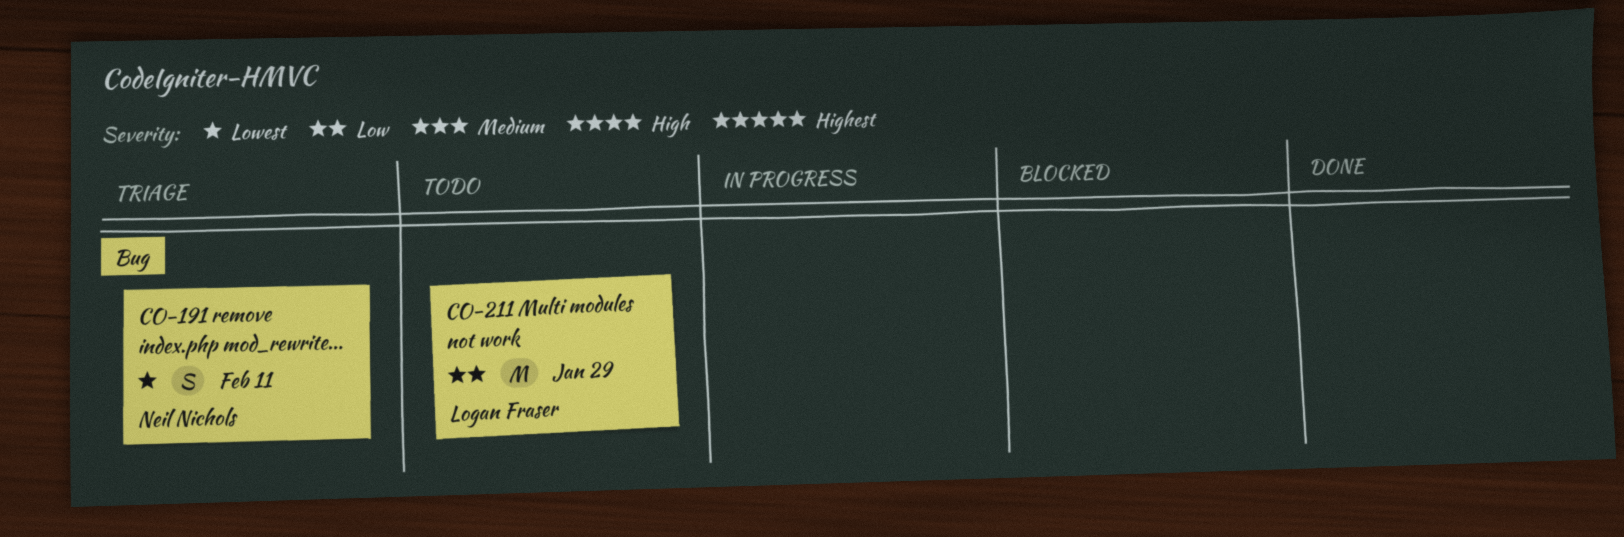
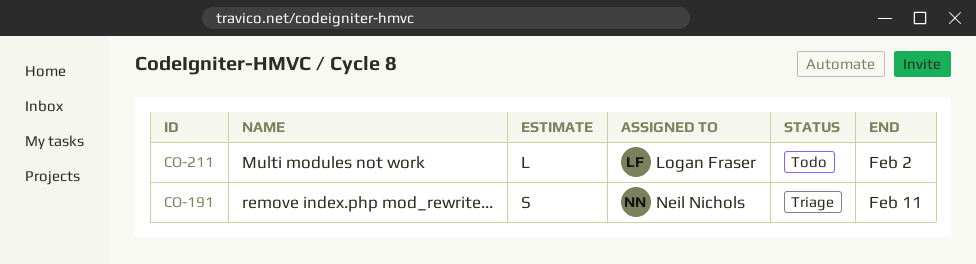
CO-211, estimate: M -> L
CO-211, due: Jan 29 -> Feb 2

